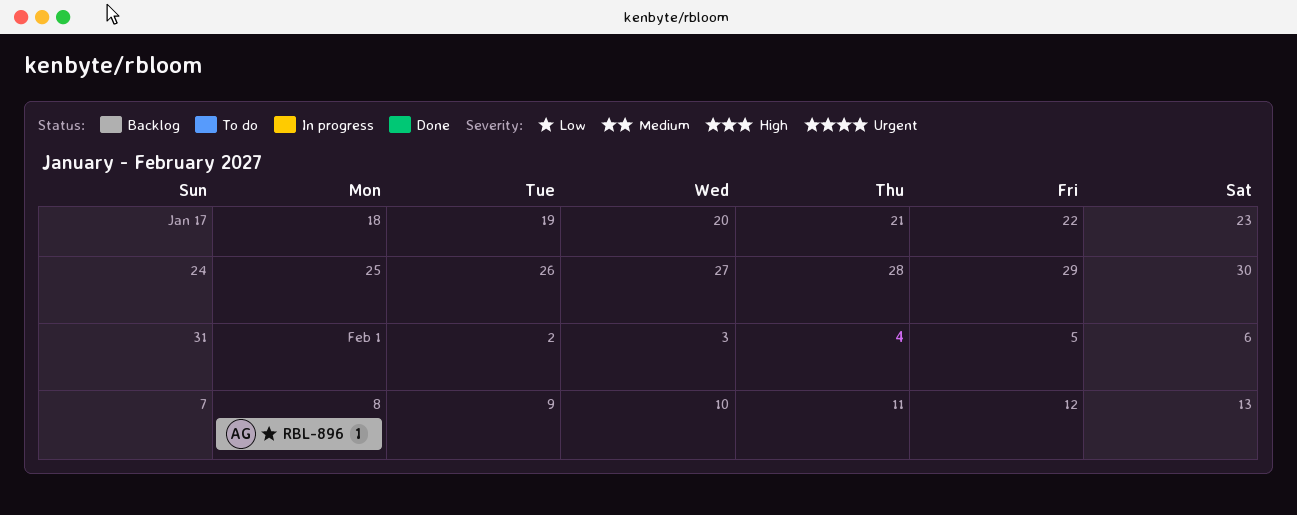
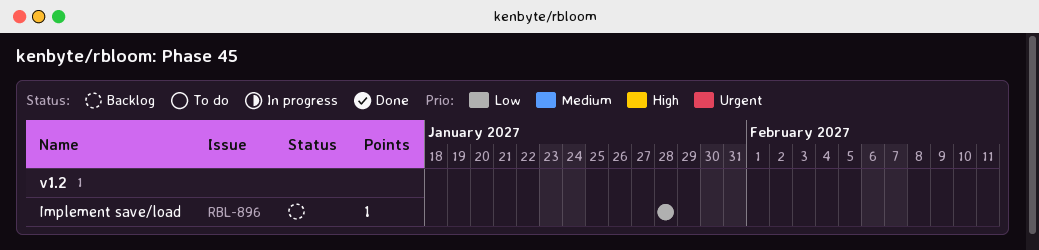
RBL-896, start: Feb 8 -> Jan 28
RBL-896, due: Feb 8 -> Jan 28

